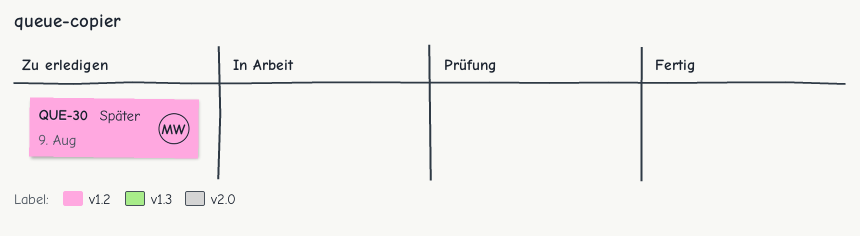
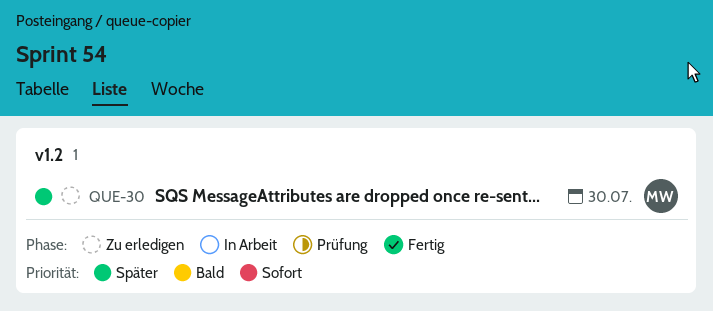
QUE-30, due: Aug 9 -> Jul 30

